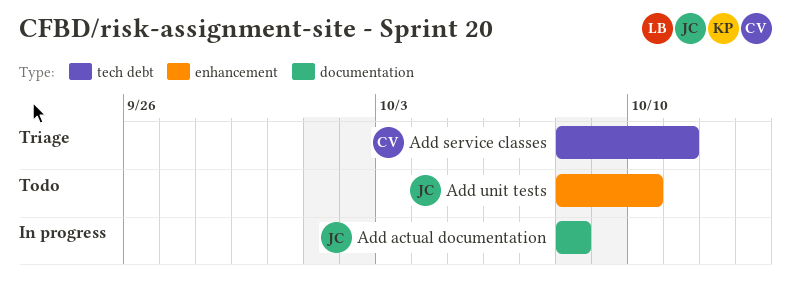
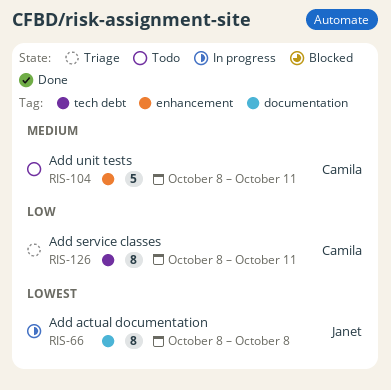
Add unit tests, owner: Janet -> Camila
Add unit tests, due: Oct 10 -> Oct 11

